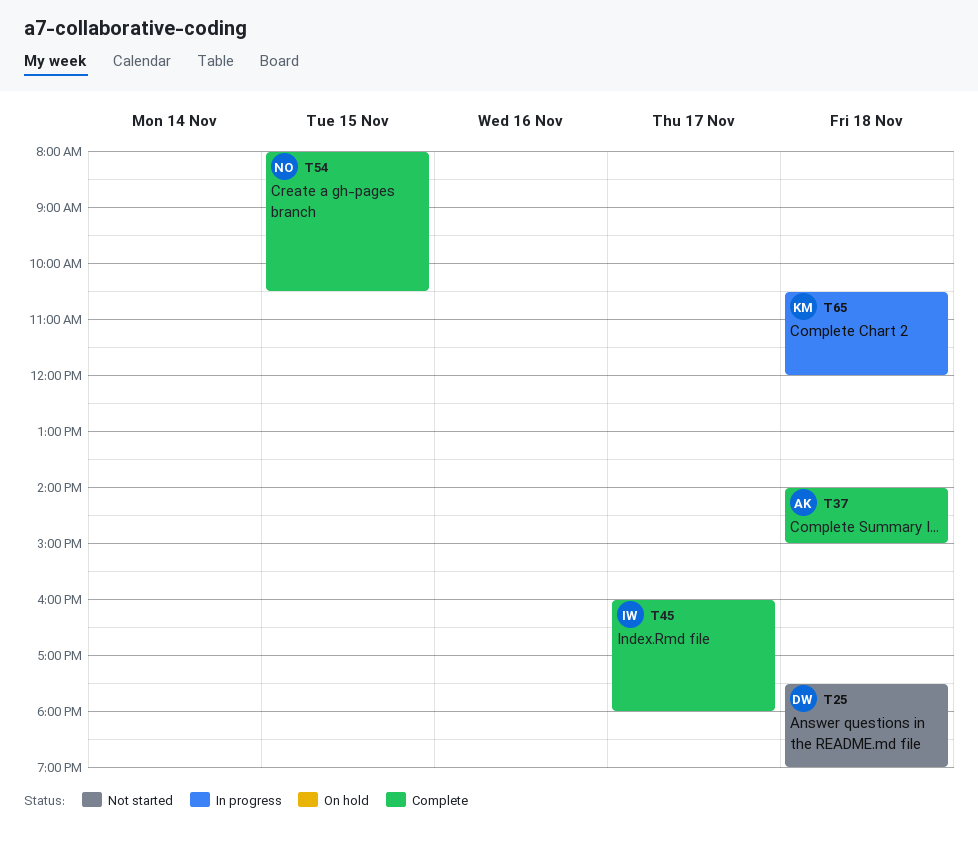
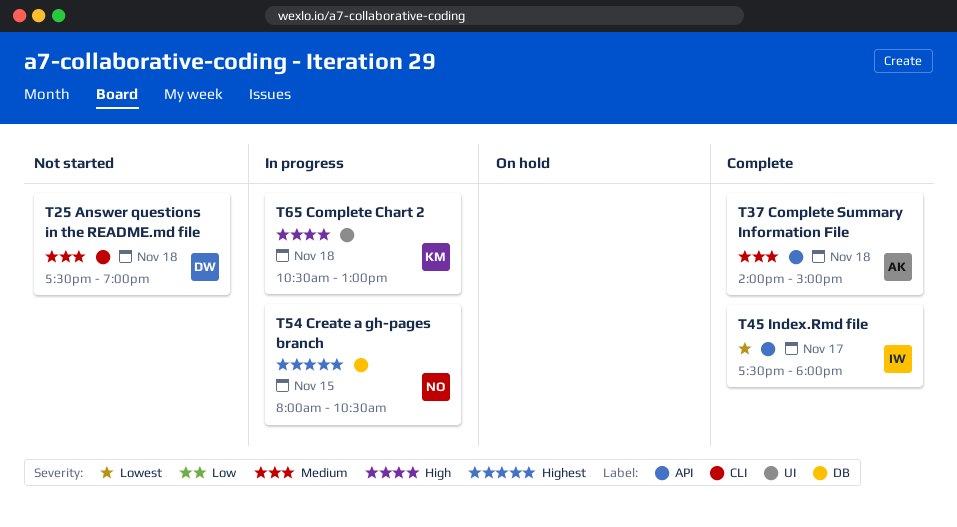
T45, begins: 16:00 -> 17:30
T54, status: Complete -> In progress
T65, ends: 12:00 -> 13:00

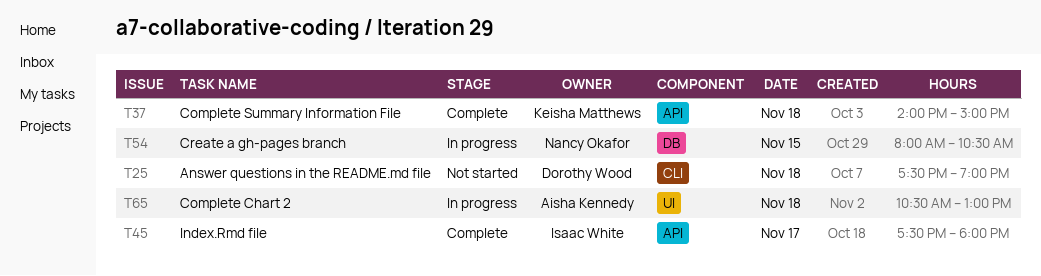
T37, owner: Aisha Kennedy -> Keisha Matthews
T65, owner: Keisha Matthews -> Aisha Kennedy

